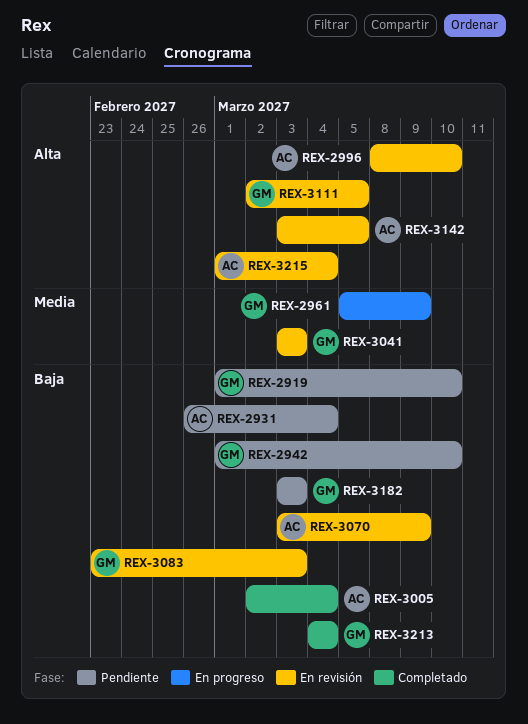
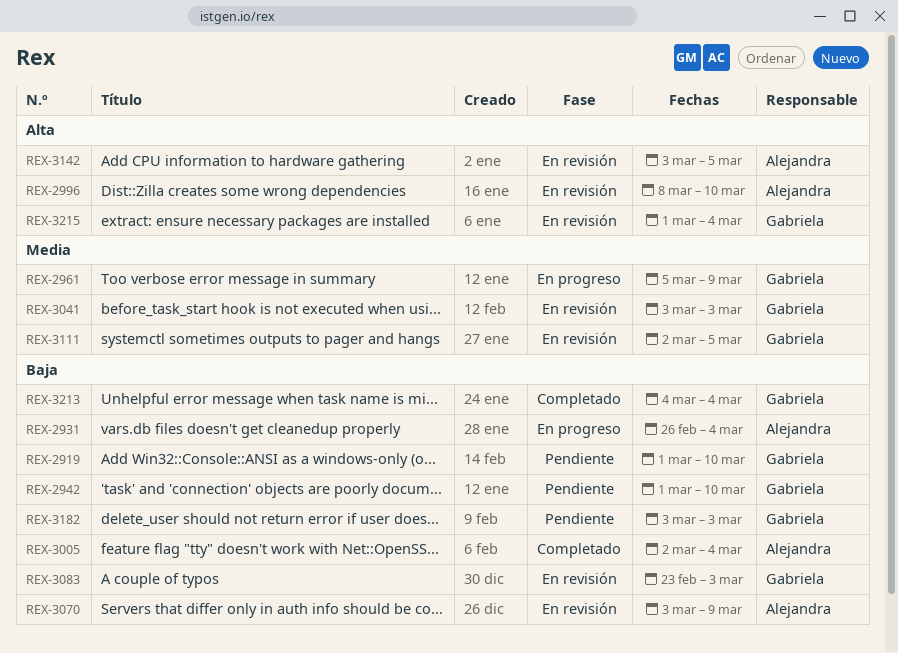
REX-2931, status: Pendiente -> En progreso
REX-3111, priority: Alta -> Media
REX-3215, owner: Alejandra -> Gabriela

